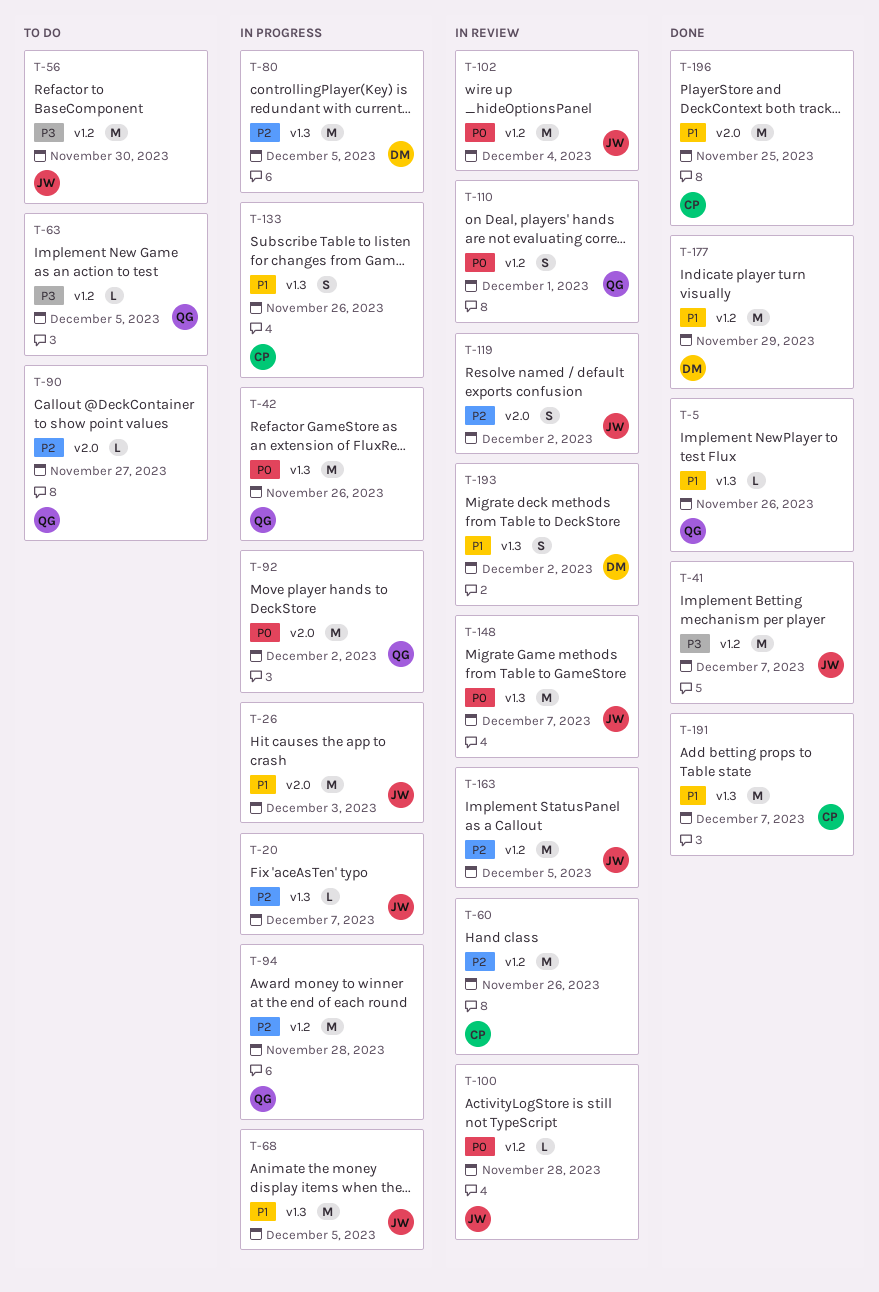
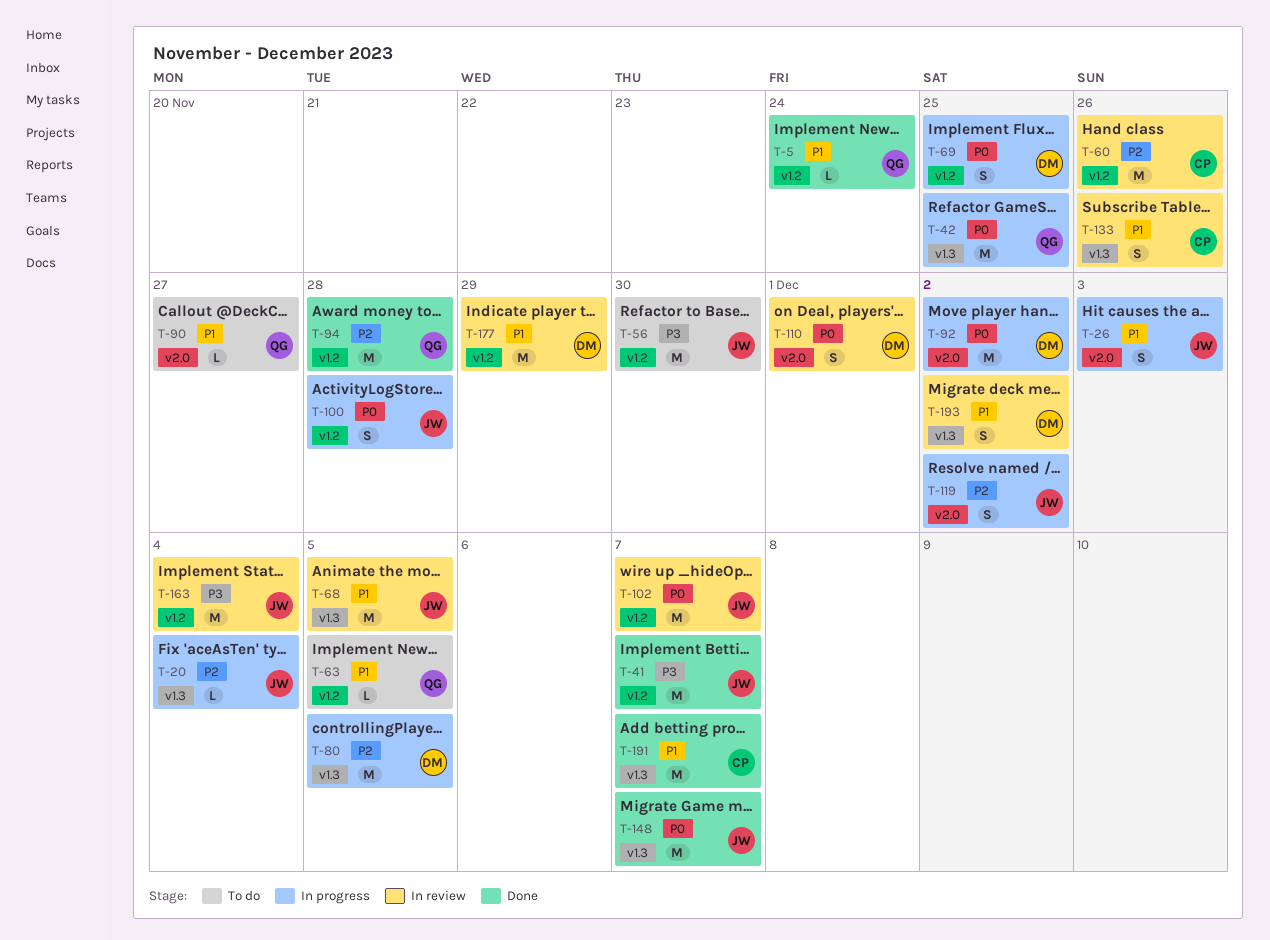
T-5, label: v1.3 -> v1.2
T-5, due: Nov 26 -> Nov 24
T-20, due: Dec 7 -> Dec 4
T-26, estimate: M -> S
T-42, due: Nov 26 -> Nov 25
T-63, priority: P3 -> P1
T-68, status: In progress -> In review
T-69: none -> present
T-90, priority: P2 -> P1
T-92, owner: QG -> DM
T-94, status: In progress -> Done
T-100, status: In review -> In progress
T-100, estimate: L -> S
T-102, due: Dec 4 -> Dec 7
T-110, owner: QG -> DM
T-110, label: v1.2 -> v2.0
T-119, status: In review -> In progress
T-133, status: In progress -> In review
T-148, status: In review -> Done
T-163, priority: P2 -> P3
T-163, due: Dec 5 -> Dec 4
T-177, status: Done -> In review
T-196: present -> none

